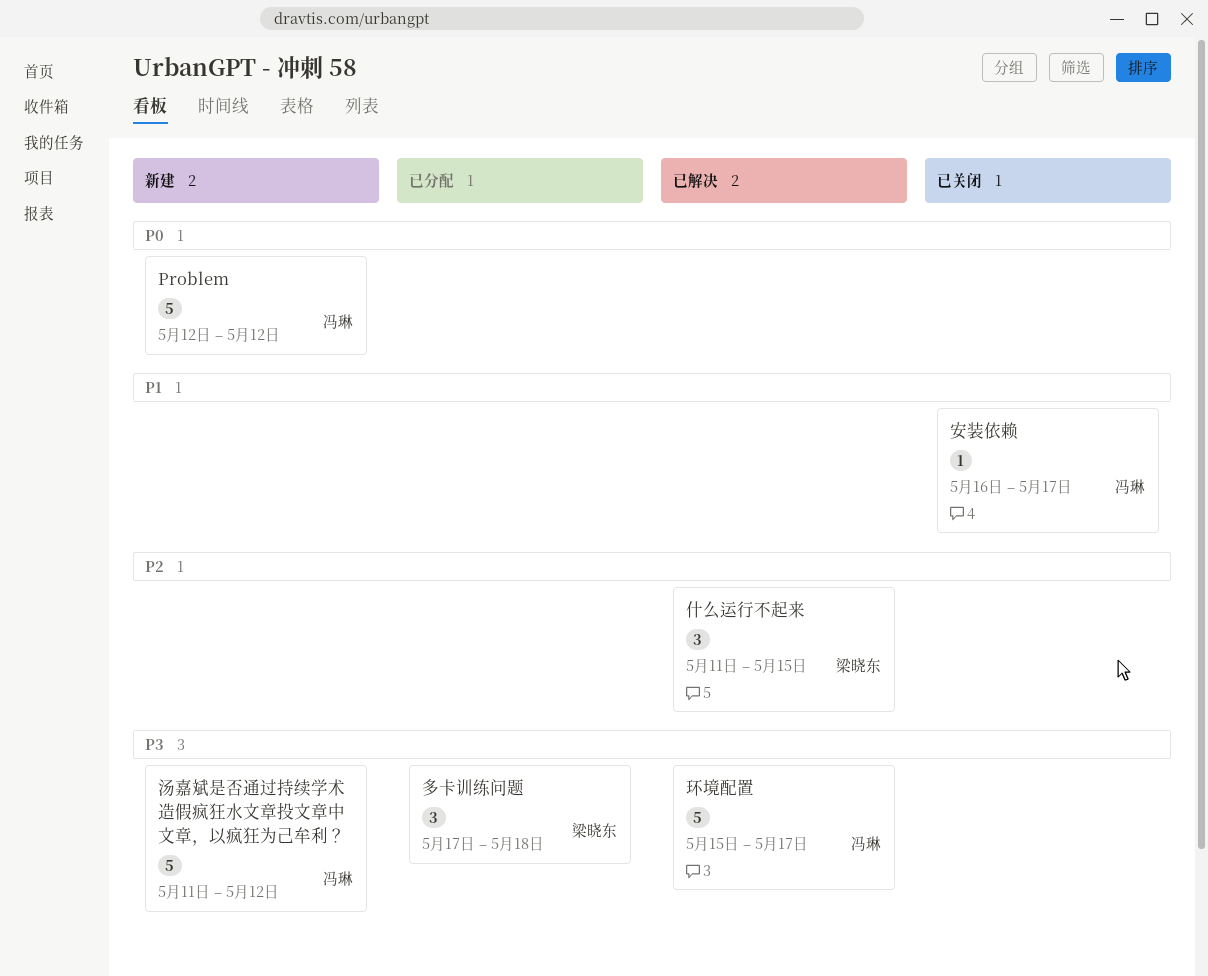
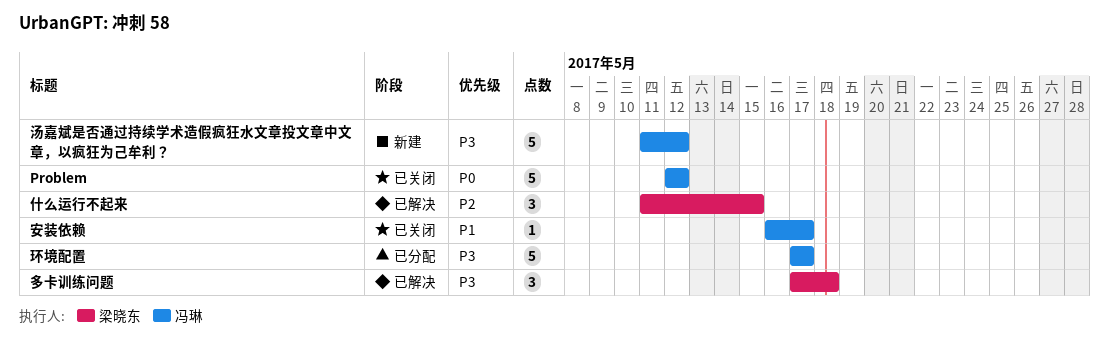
Problem, status: 新建 -> 已关闭
多卡训练问题, status: 已分配 -> 已解决
环境配置, status: 已解决 -> 已分配
环境配置, start: May 15 -> May 17

